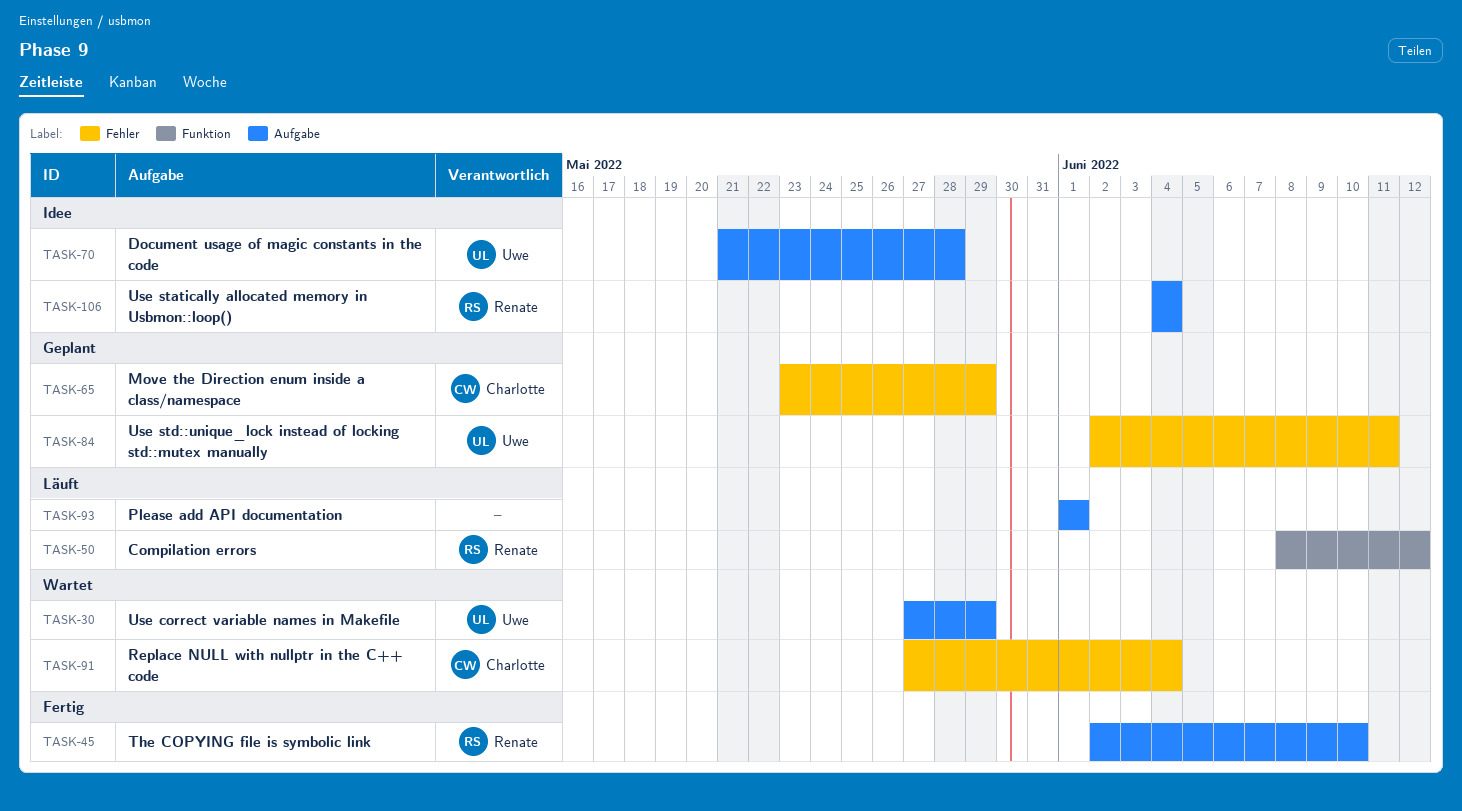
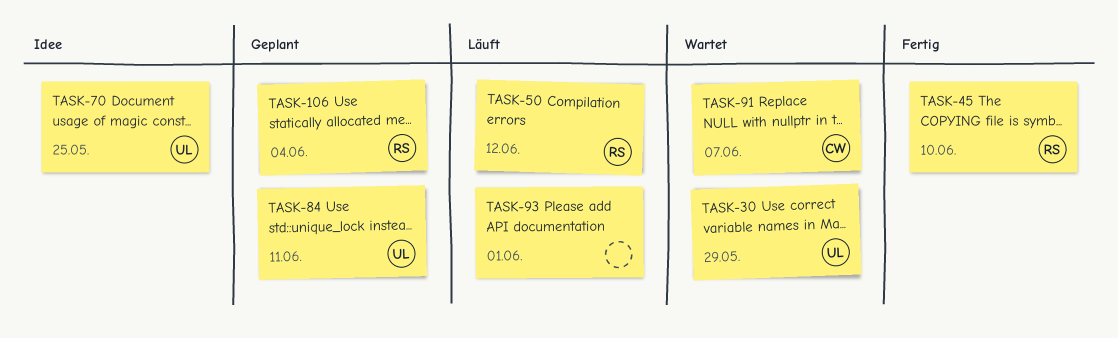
TASK-65: present -> none
TASK-70, due: May 28 -> May 25
TASK-91, due: Jun 4 -> Jun 7
TASK-106, status: Idee -> Geplant

